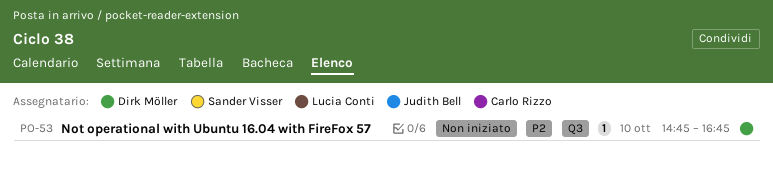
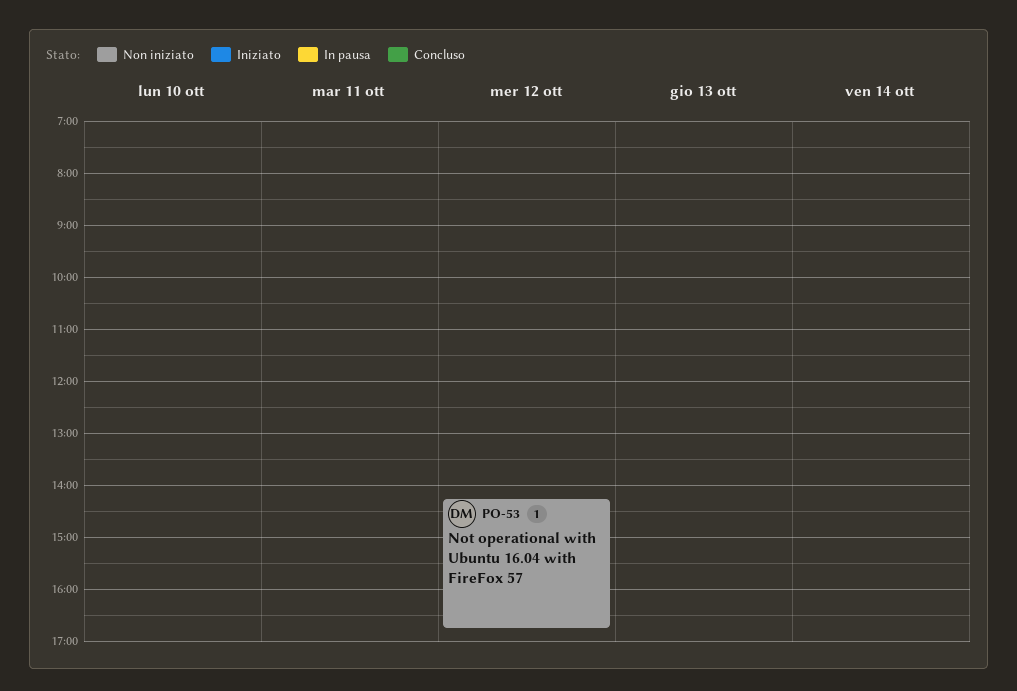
PO-53, day: Oct 10 -> Oct 12
PO-53, begins: 14:45 -> 14:15

